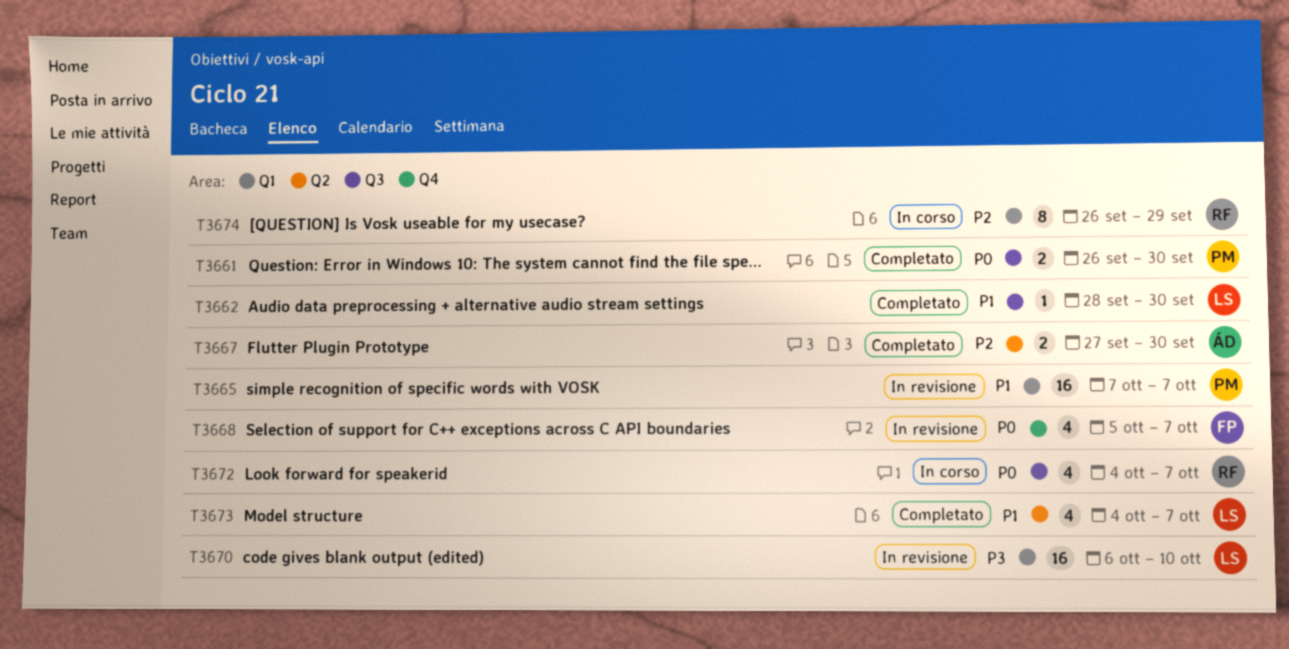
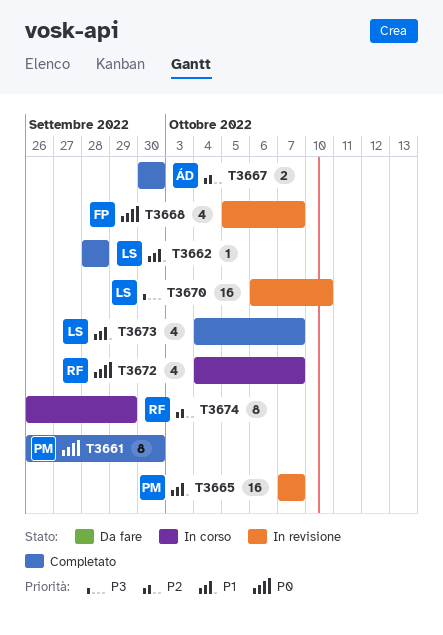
T3661, estimate: 2 -> 8
T3662, due: Sep 30 -> Sep 28
T3667, start: Sep 27 -> Sep 30

